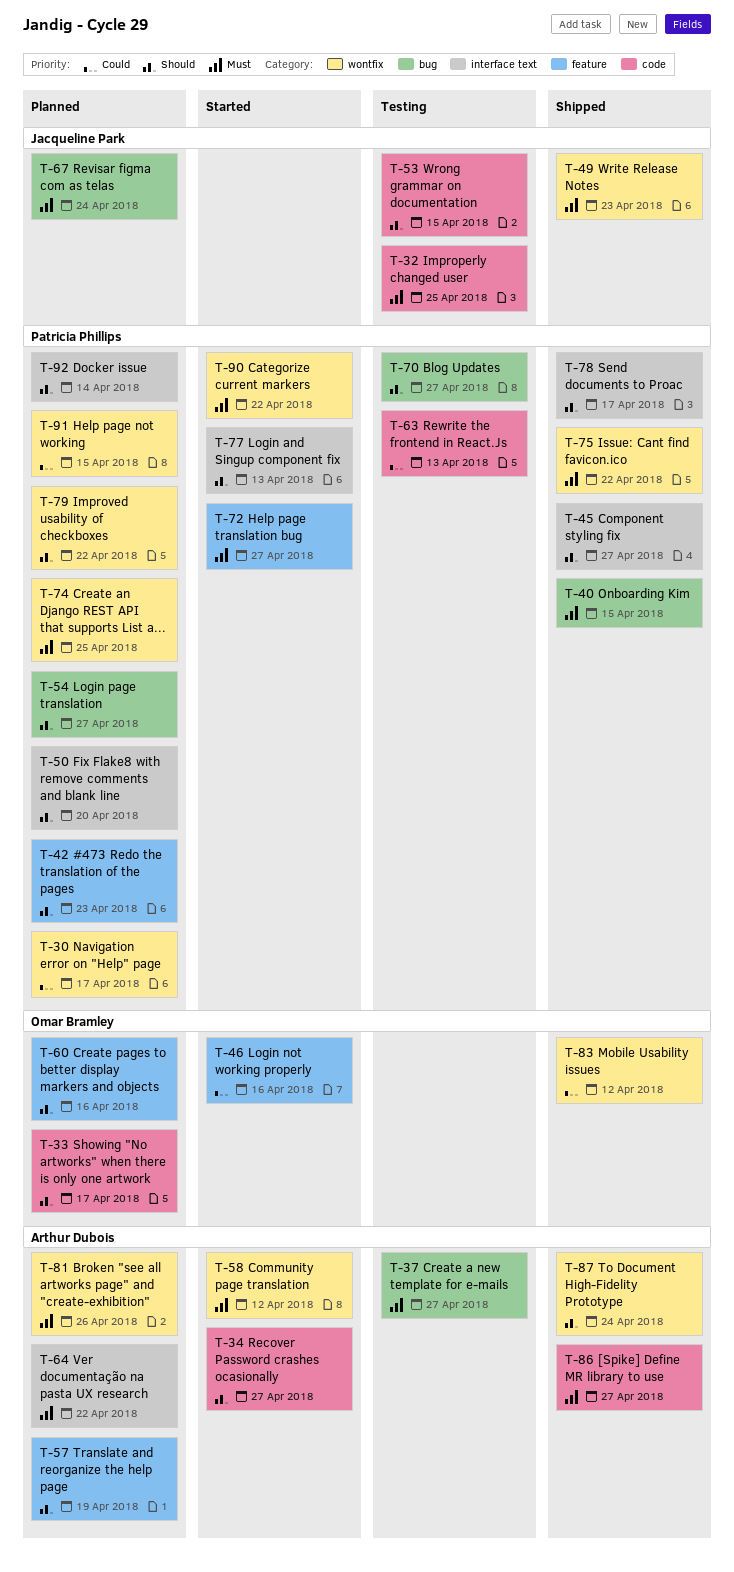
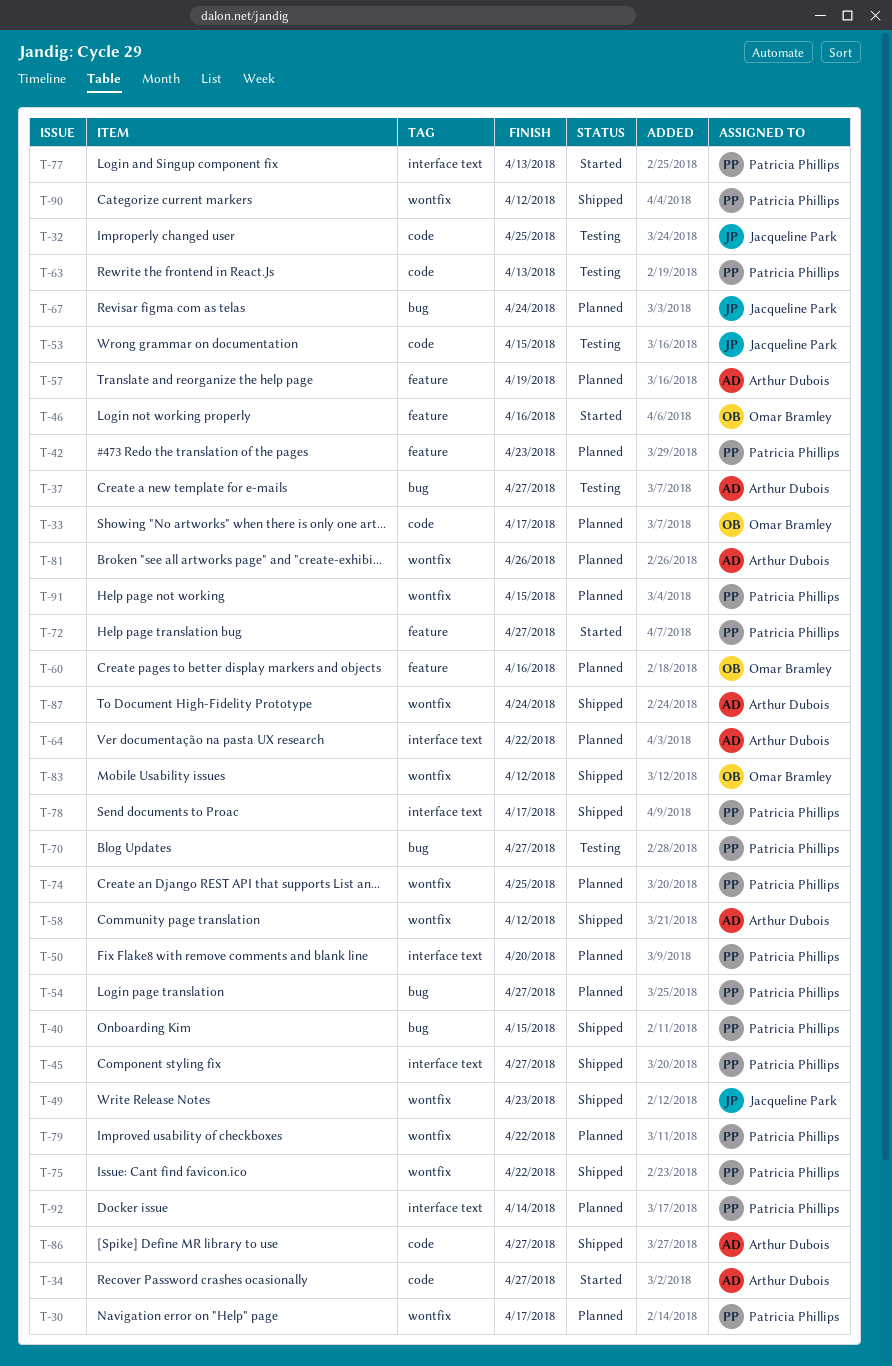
T-58, status: Started -> Shipped
T-90, status: Started -> Shipped
T-90, due: Apr 22 -> Apr 12

